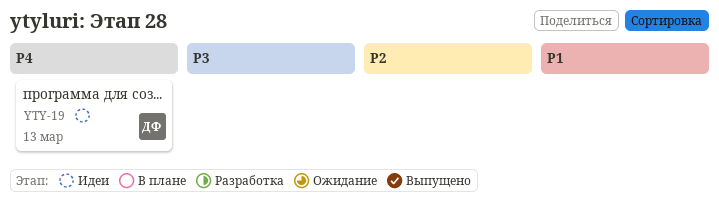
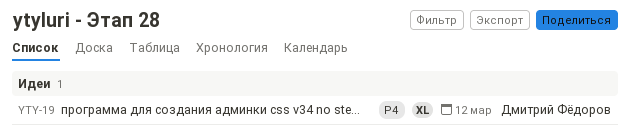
YTY-19, due: Mar 13 -> Mar 12

